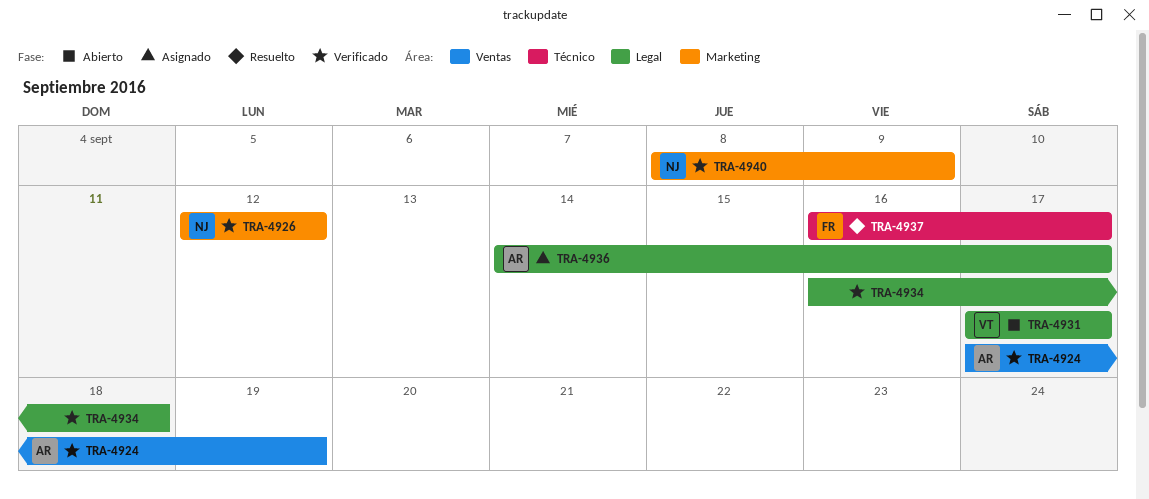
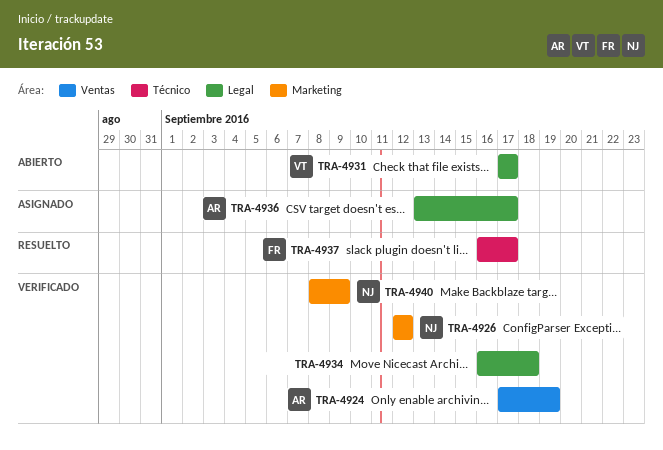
TRA-4936, start: Sep 14 -> Sep 13

